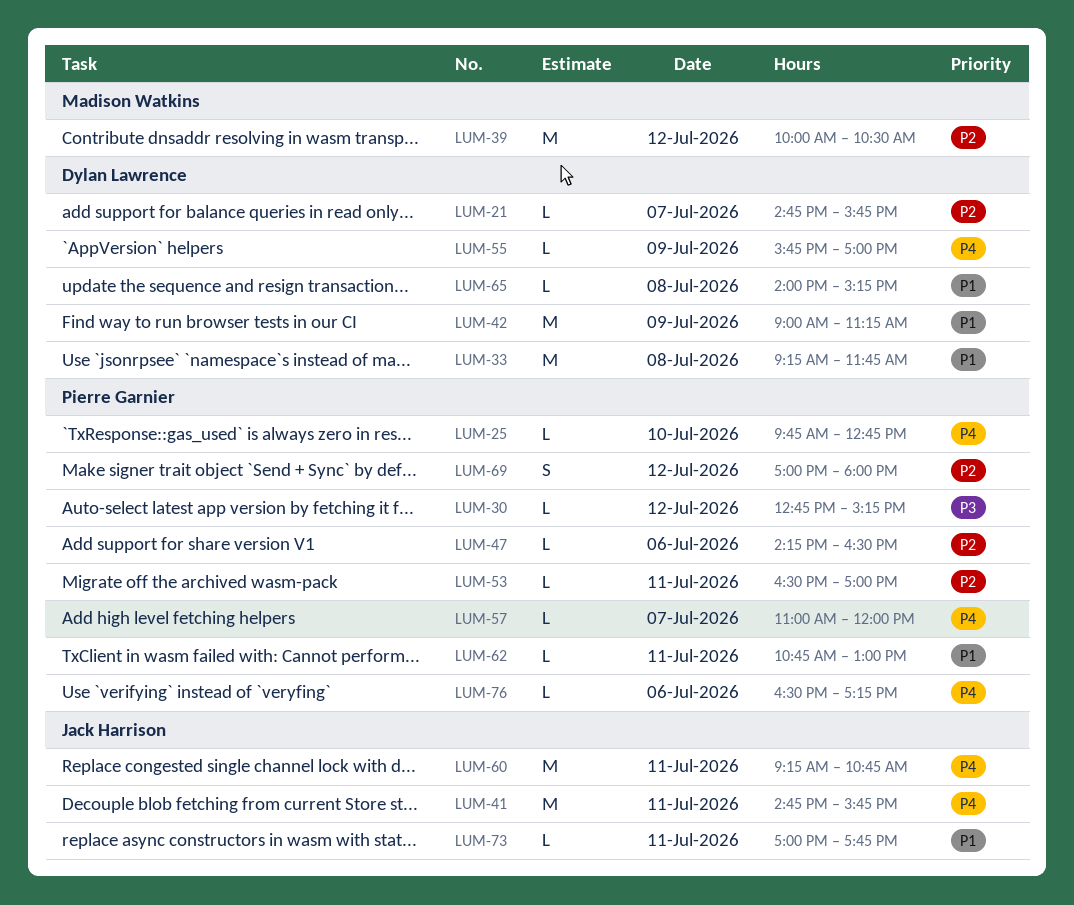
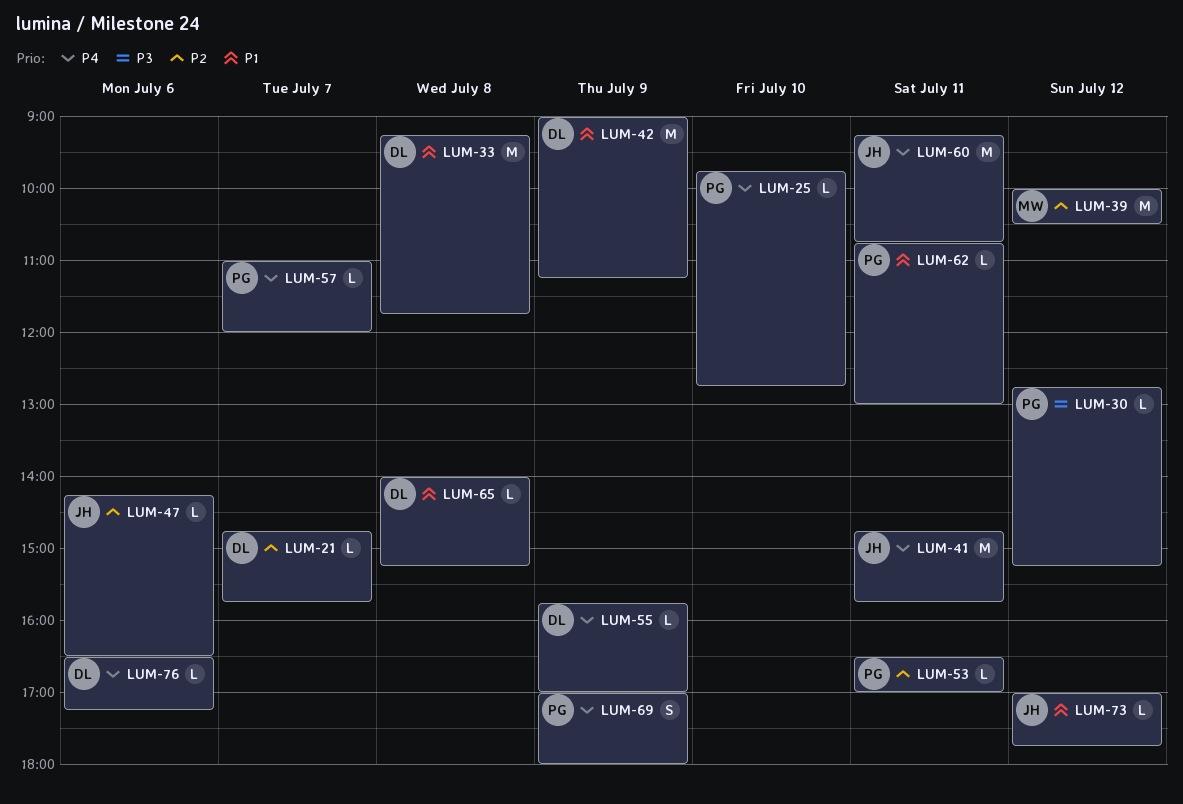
LUM-47, owner: Pierre Garnier -> Jack Harrison
LUM-69, priority: P2 -> P4
LUM-69, day: Jul 12 -> Jul 9
LUM-73, day: Jul 11 -> Jul 12
LUM-76, owner: Pierre Garnier -> Dylan Lawrence

